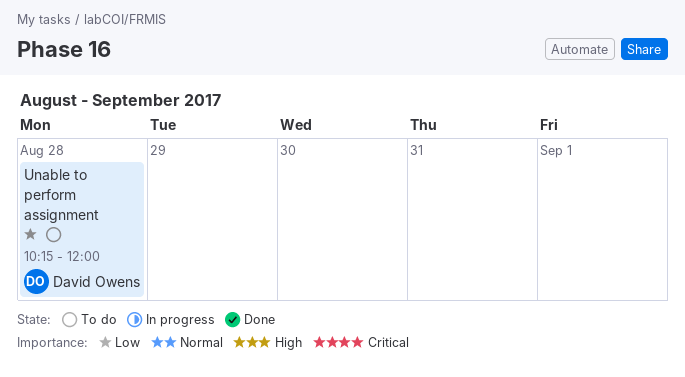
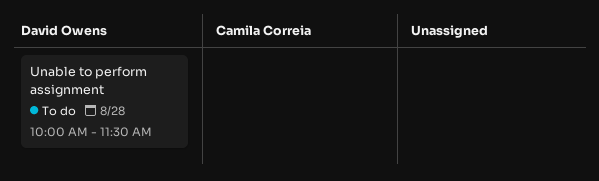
Unable to perform assignment, begins: 10:15 -> 10:00
Unable to perform assignment, ends: 12:00 -> 11:30

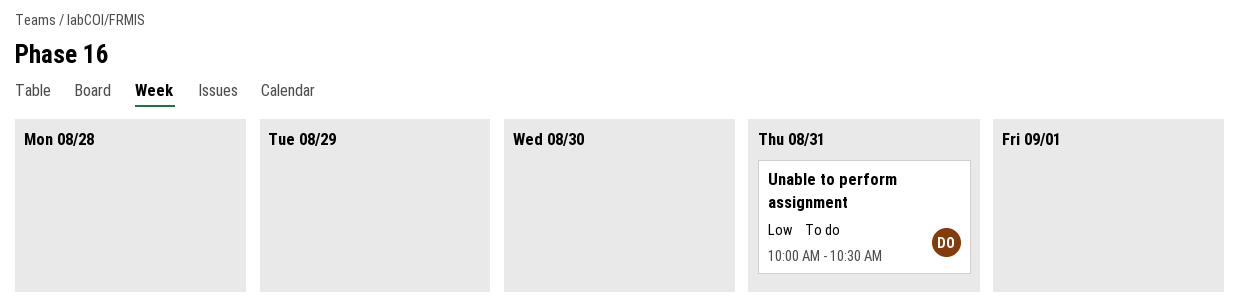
Unable to perform assignment, day: Aug 28 -> Aug 31
Unable to perform assignment, ends: 11:30 -> 10:30

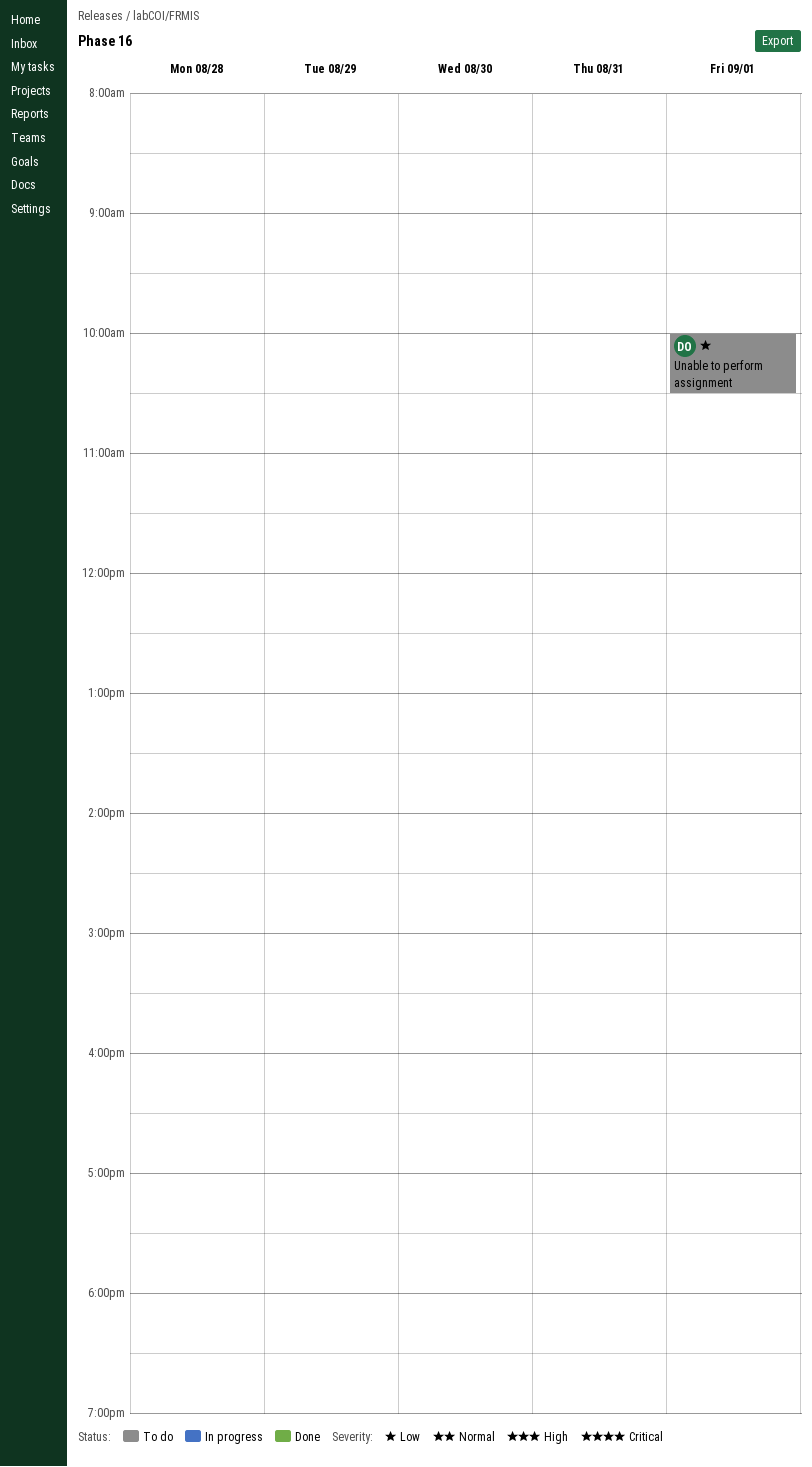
Unable to perform assignment, day: Aug 31 -> Sep 1

